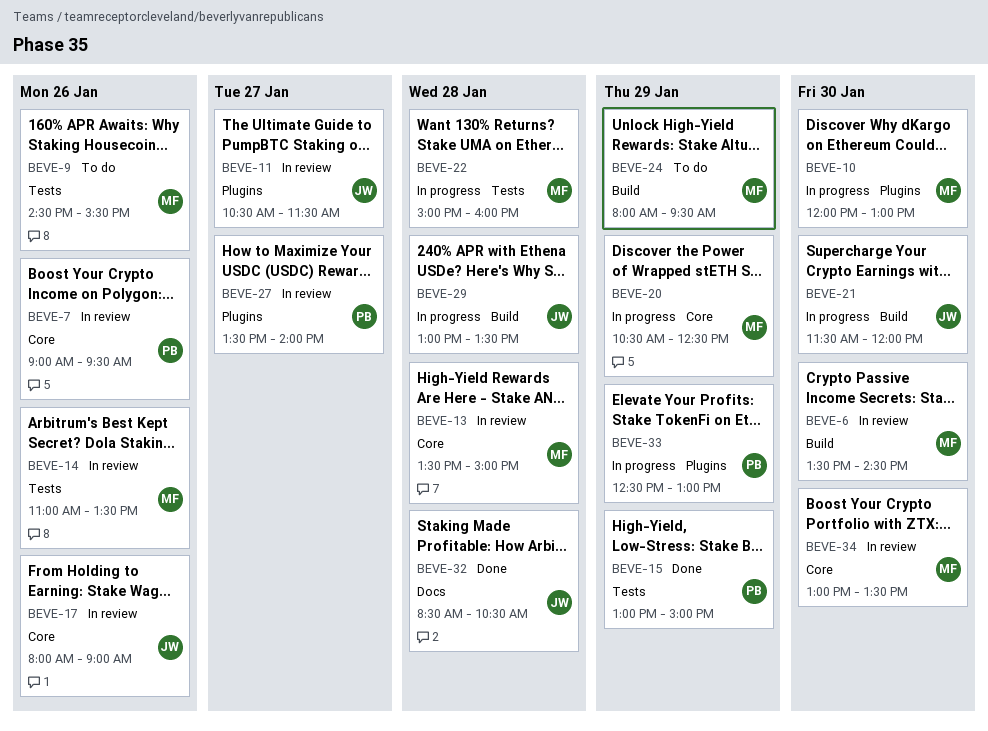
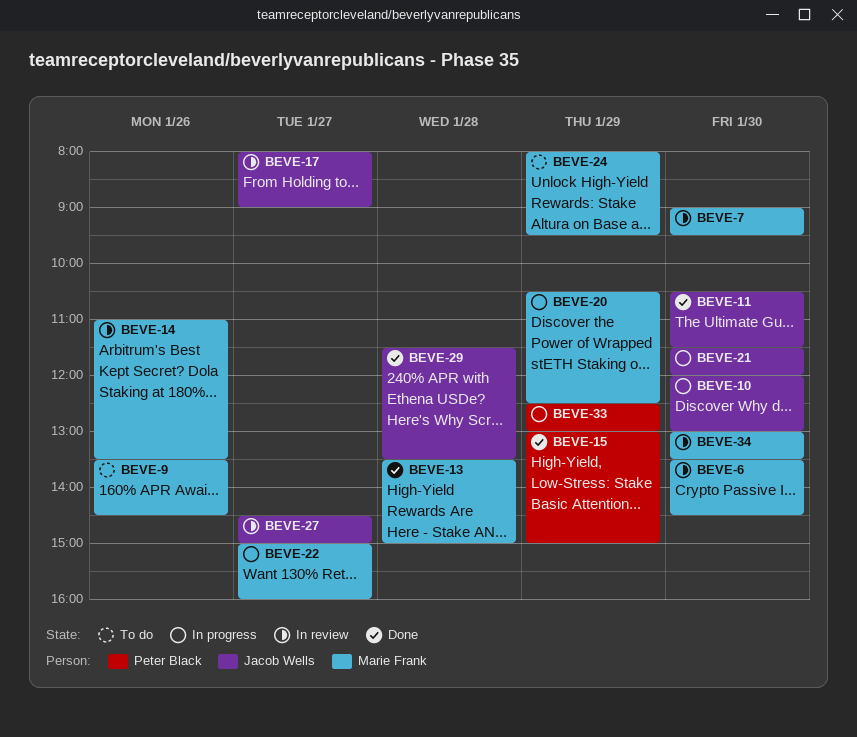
BEVE-7, owner: Peter Black -> Marie Frank
BEVE-7, day: Jan 26 -> Jan 30
BEVE-9, begins: 14:30 -> 13:30
BEVE-9, ends: 15:30 -> 14:30
BEVE-10, owner: Marie Frank -> Jacob Wells
BEVE-11, status: In review -> Done
BEVE-11, day: Jan 27 -> Jan 30
BEVE-13, status: In review -> Done
BEVE-17, day: Jan 26 -> Jan 27
BEVE-22, day: Jan 28 -> Jan 27
BEVE-27, owner: Peter Black -> Jacob Wells
BEVE-27, begins: 13:30 -> 14:30
BEVE-27, ends: 14:00 -> 15:00
BEVE-29, status: In progress -> Done
BEVE-29, begins: 13:00 -> 11:30
BEVE-32: present -> none

